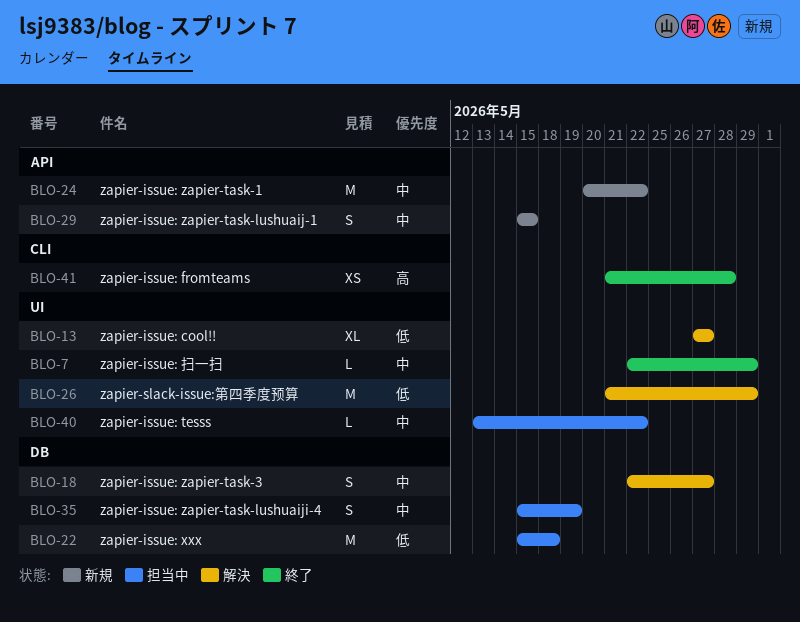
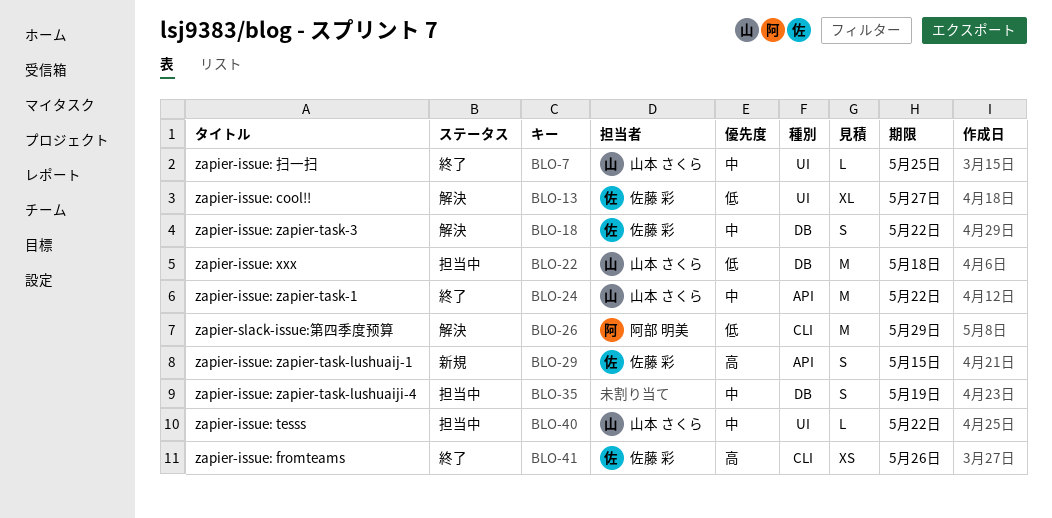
BLO-7, due: May 29 -> May 25
BLO-18, due: May 27 -> May 22
BLO-24, status: 新規 -> 終了
BLO-26, label: UI -> CLI
BLO-29, priority: 中 -> 高
BLO-41, due: May 28 -> May 26

